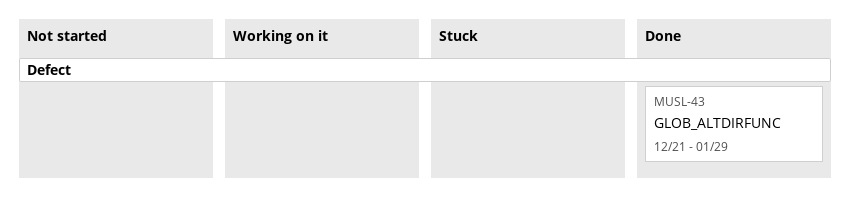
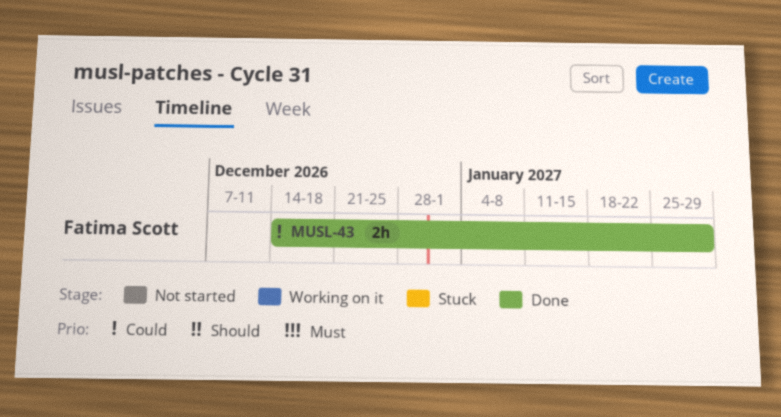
MUSL-43, start: Dec 21 -> Dec 14

